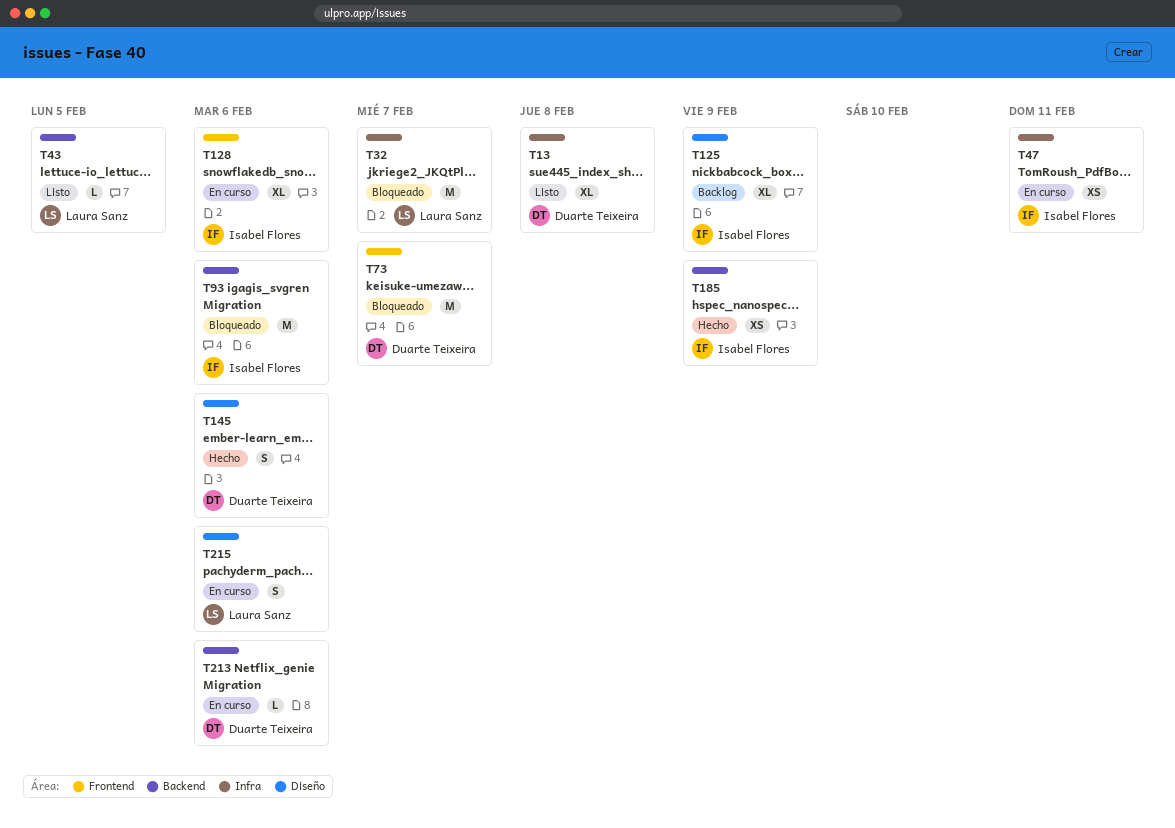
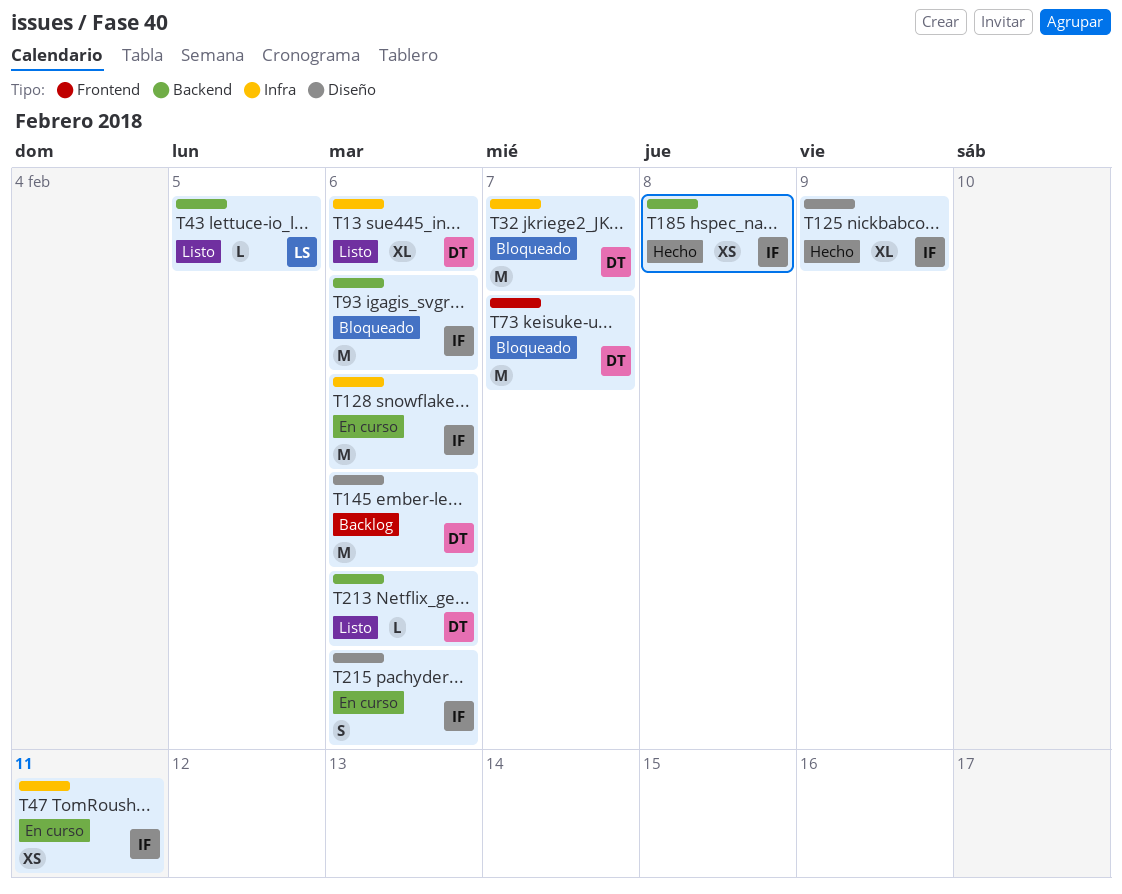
T13, due: Feb 8 -> Feb 6
T32, owner: Laura Sanz -> Duarte Teixeira
T125, status: Backlog -> Hecho
T128, label: Frontend -> Infra
T128, estimate: XL -> M
T145, status: Hecho -> Backlog
T145, estimate: S -> M
T185, due: Feb 9 -> Feb 8
T213, status: En curso -> Listo
T215, owner: Laura Sanz -> Isabel Flores

